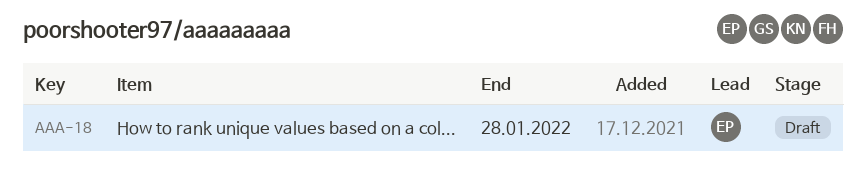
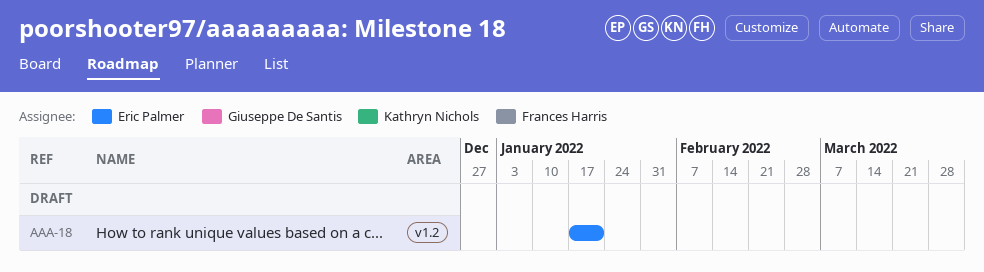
AAA-18, due: Jan 28 -> Jan 21

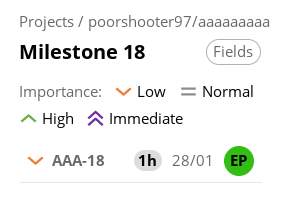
AAA-18, due: Jan 21 -> Jan 28

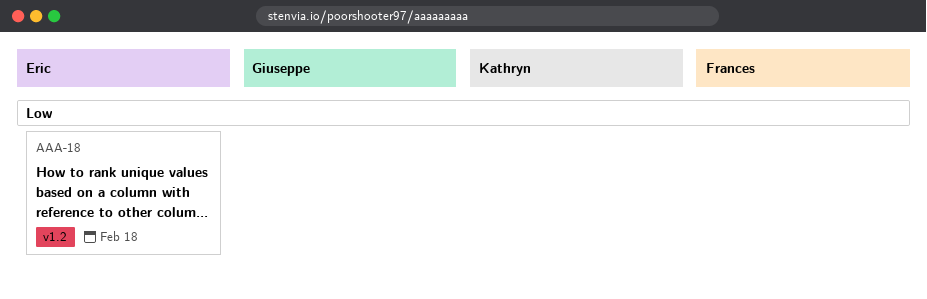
AAA-18, due: Jan 28 -> Feb 18

